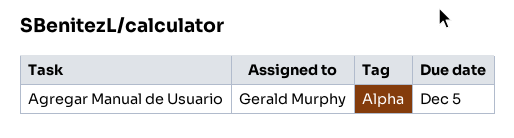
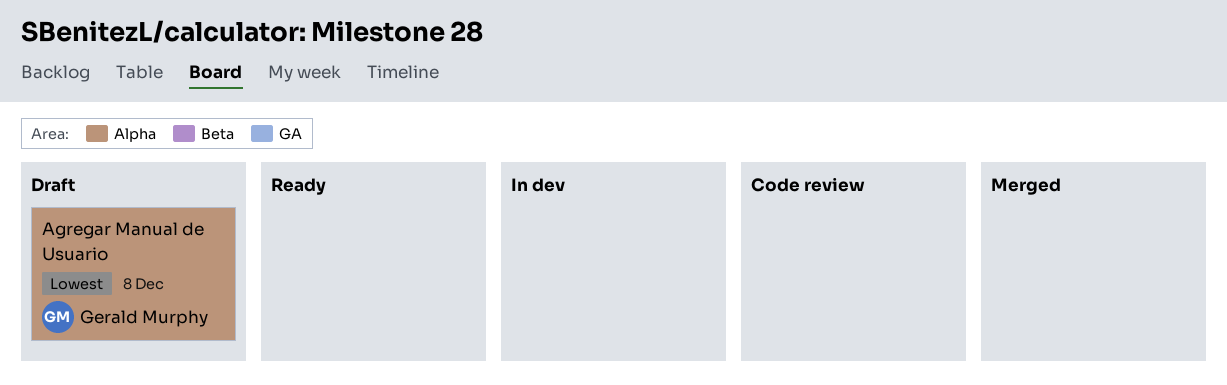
Agregar Manual de Usuario, due: Dec 5 -> Dec 8

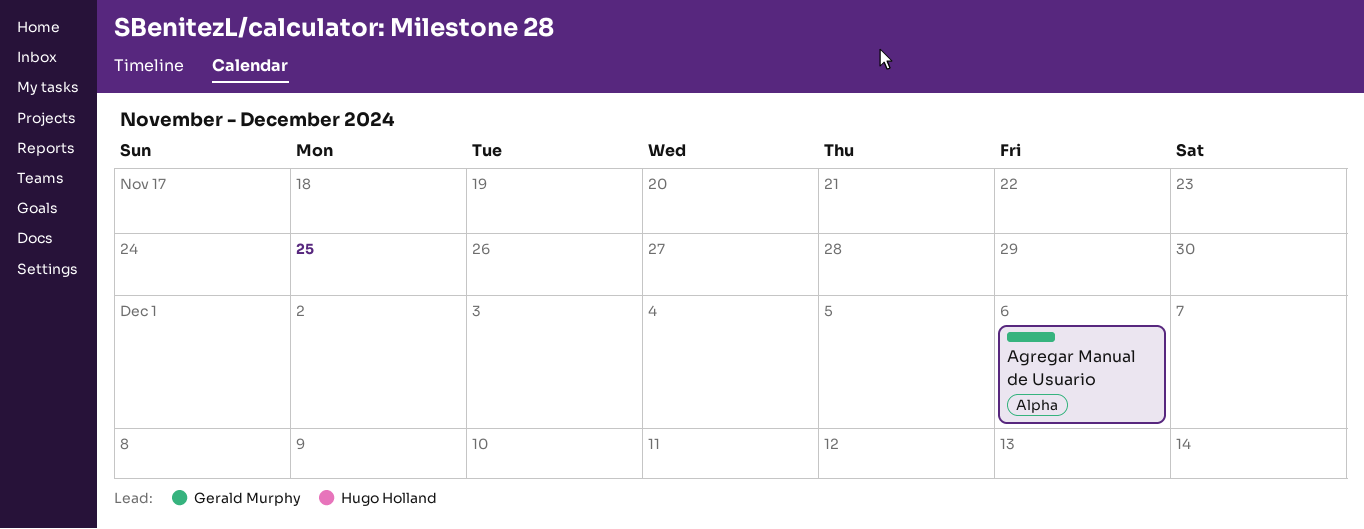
Agregar Manual de Usuario, due: Dec 8 -> Dec 6

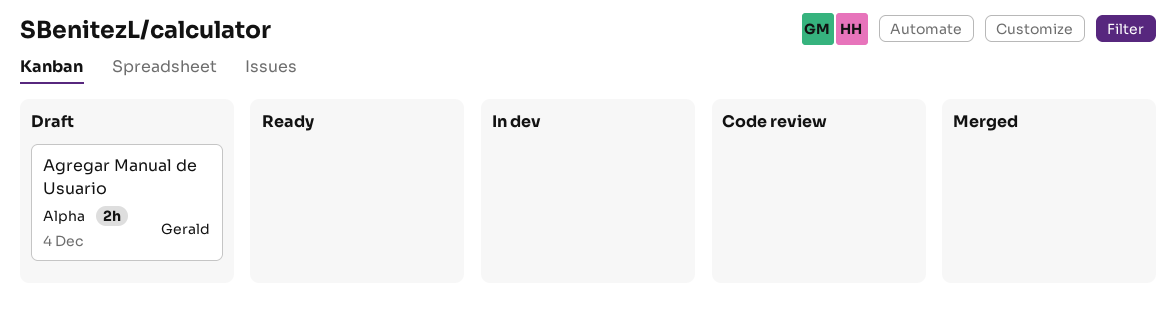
Agregar Manual de Usuario, due: Dec 6 -> Dec 4

